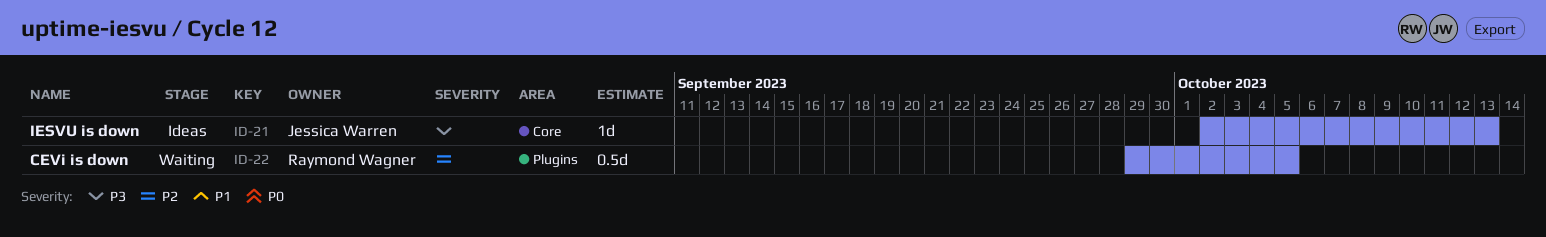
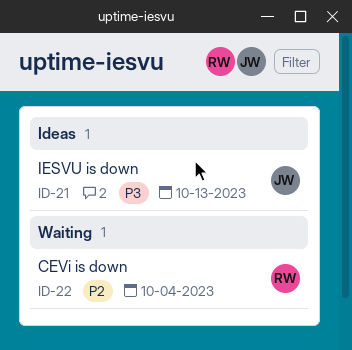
ID-22, due: Oct 5 -> Oct 4

